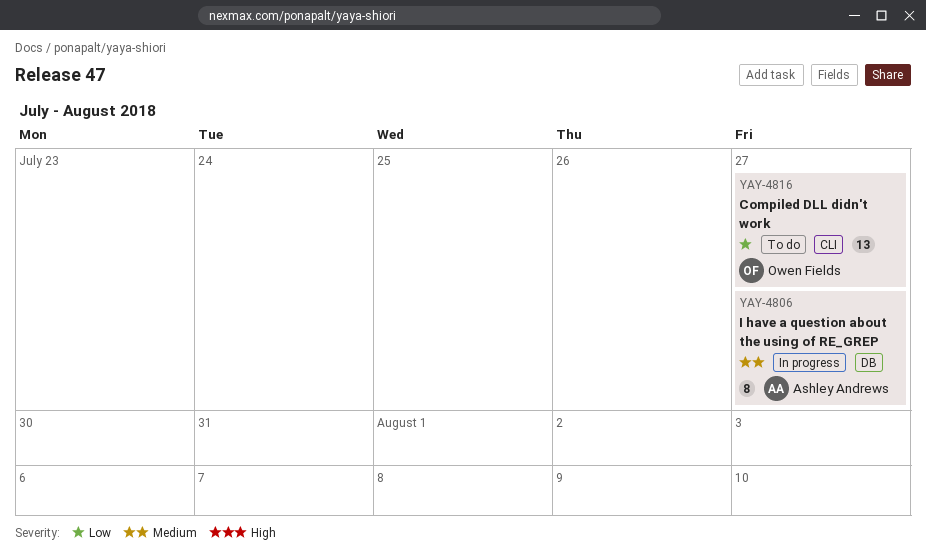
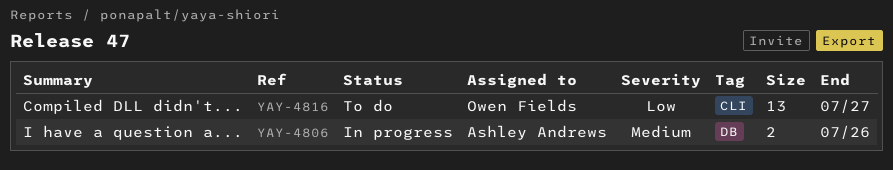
YAY-4806, estimate: 8 -> 2
YAY-4806, due: Jul 27 -> Jul 26

